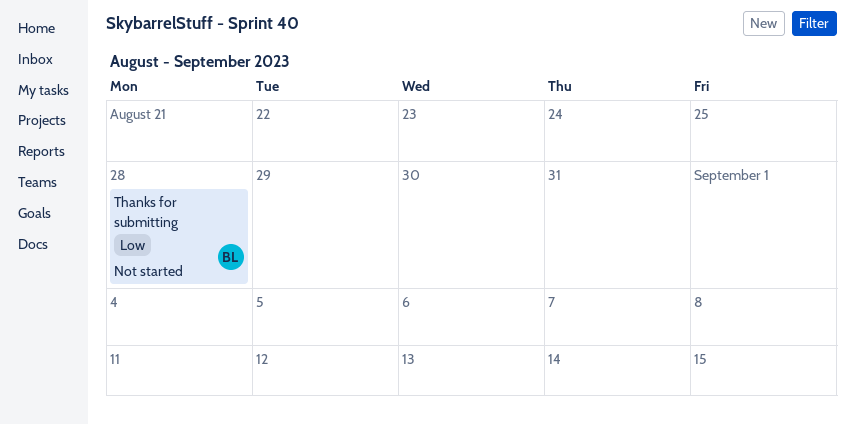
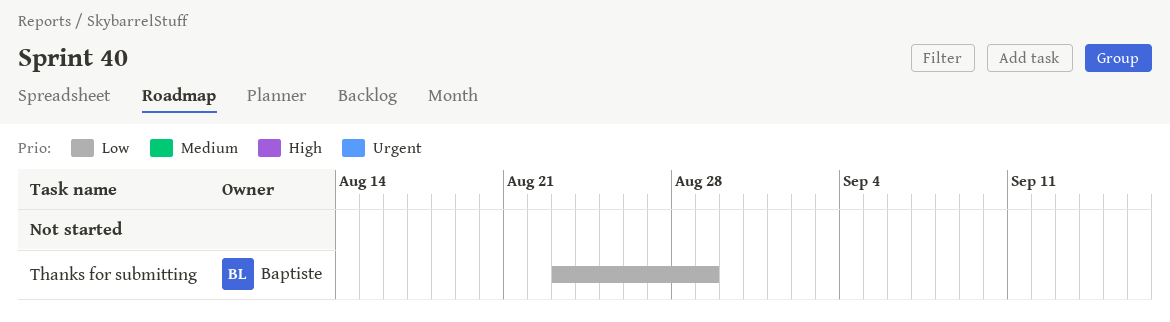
Thanks for submitting, due: Aug 28 -> Aug 29

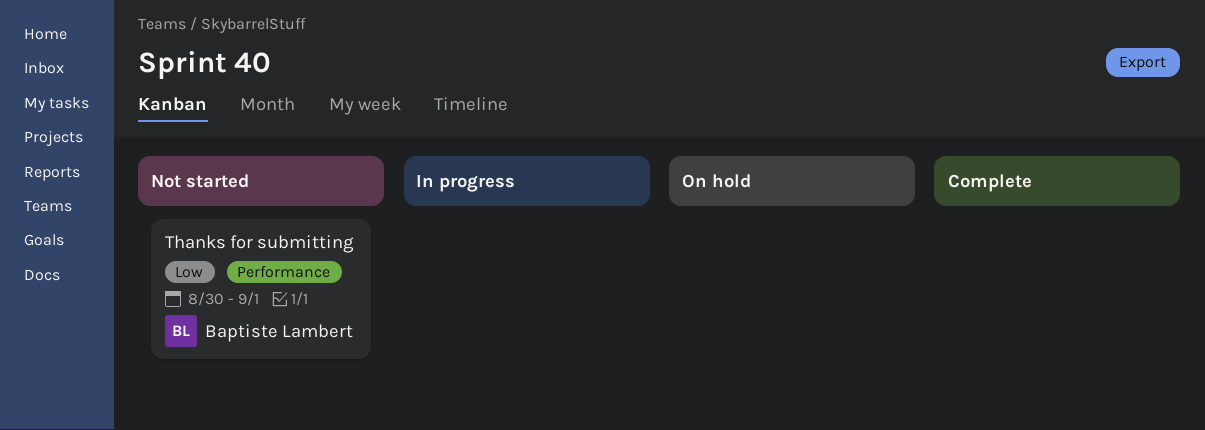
Thanks for submitting, start: Aug 23 -> Aug 30
Thanks for submitting, due: Aug 29 -> Sep 1

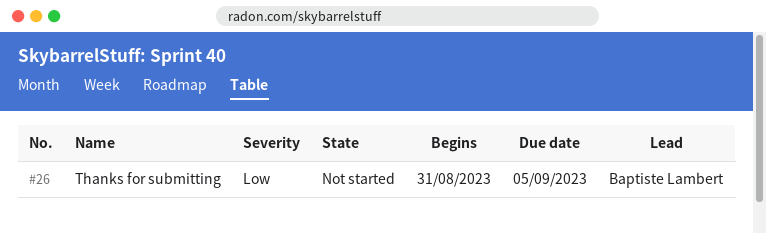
Thanks for submitting, start: Aug 30 -> Aug 31
Thanks for submitting, due: Sep 1 -> Sep 5

